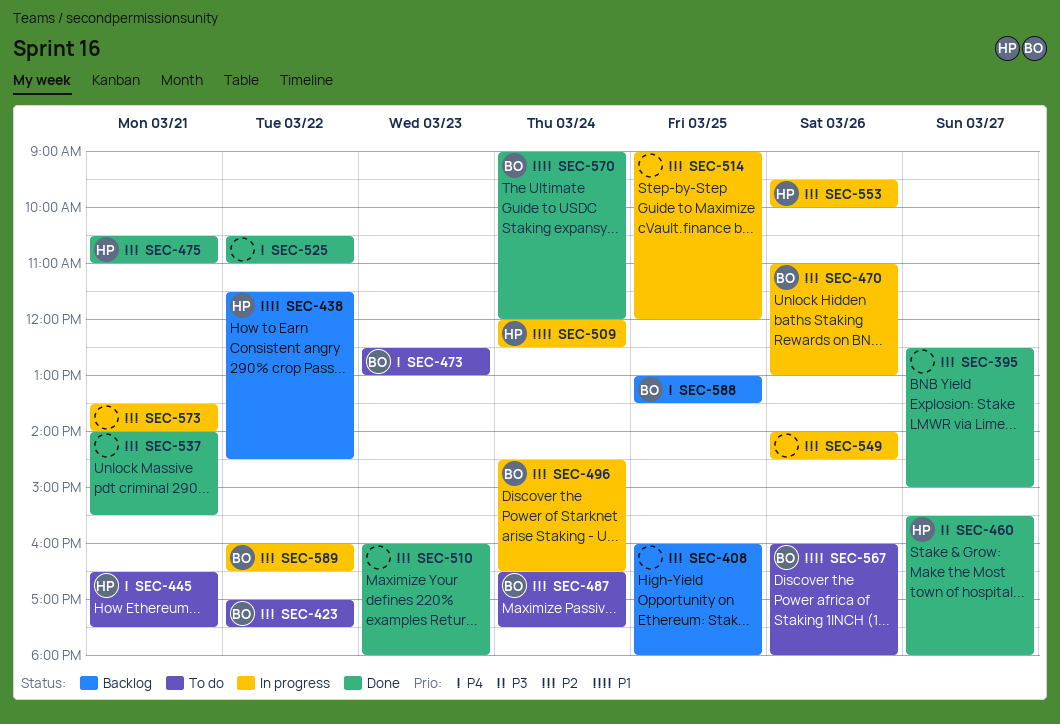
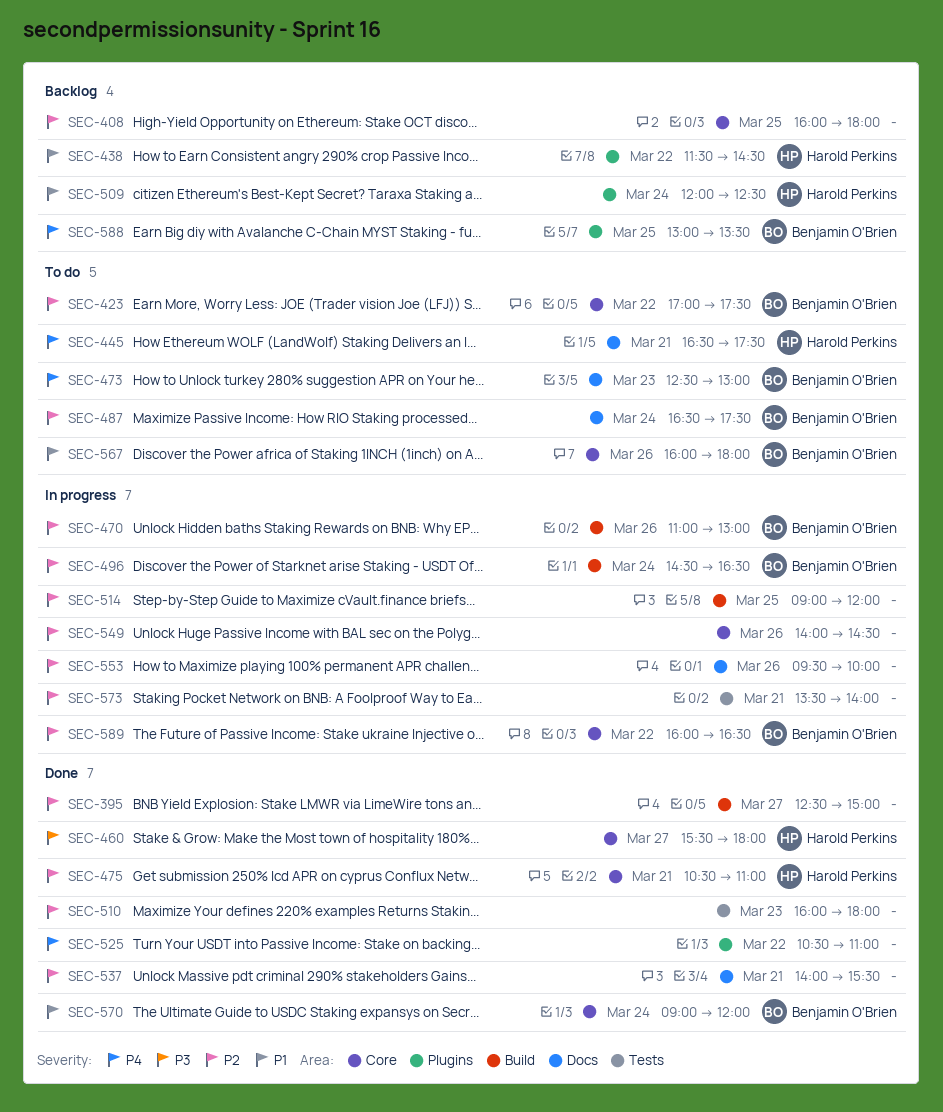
SEC-509, status: In progress -> Backlog
SEC-553, owner: Harold Perkins -> none

